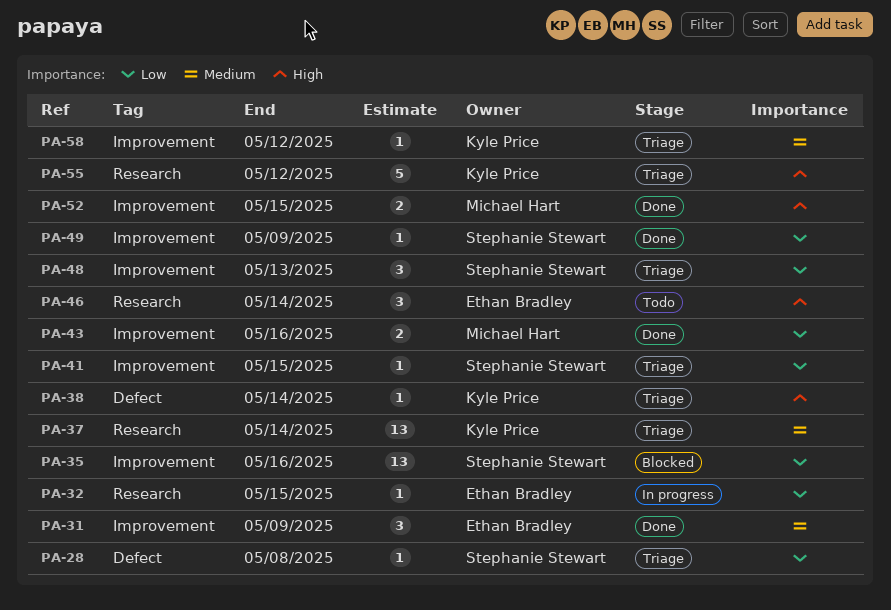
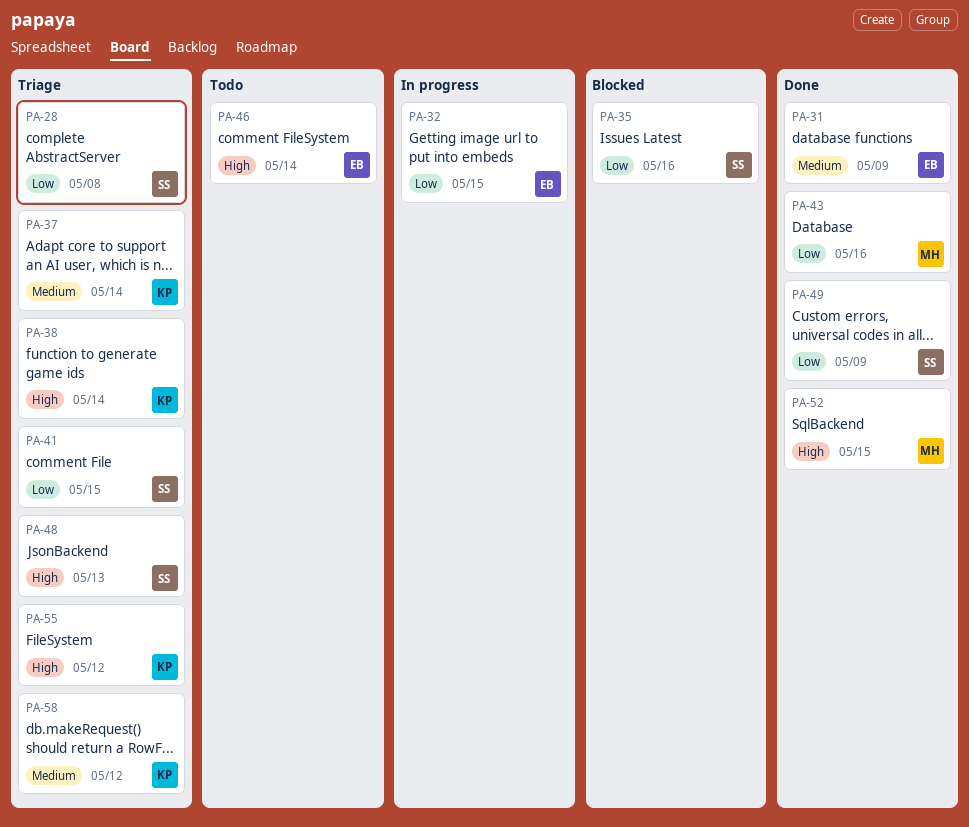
PA-48, priority: Low -> High

